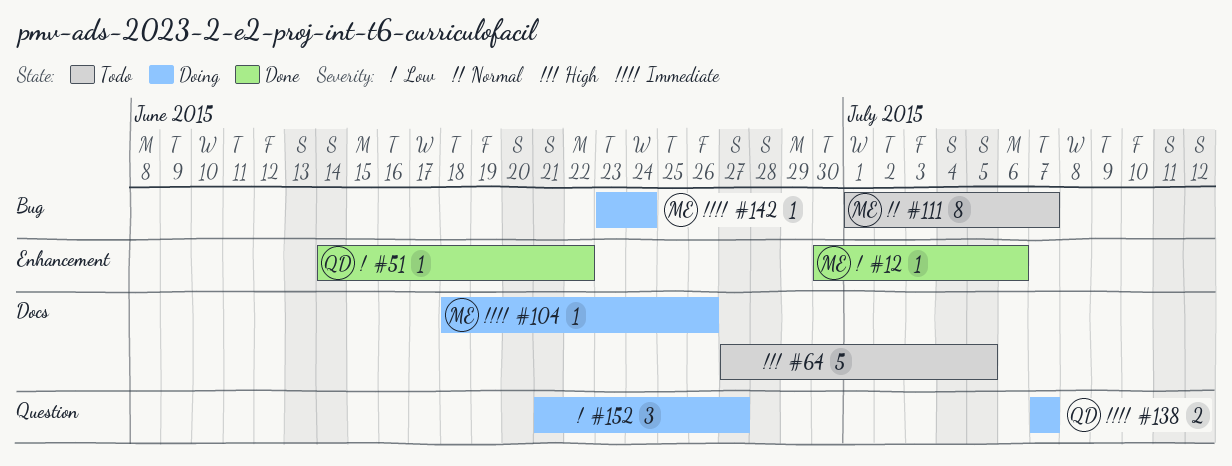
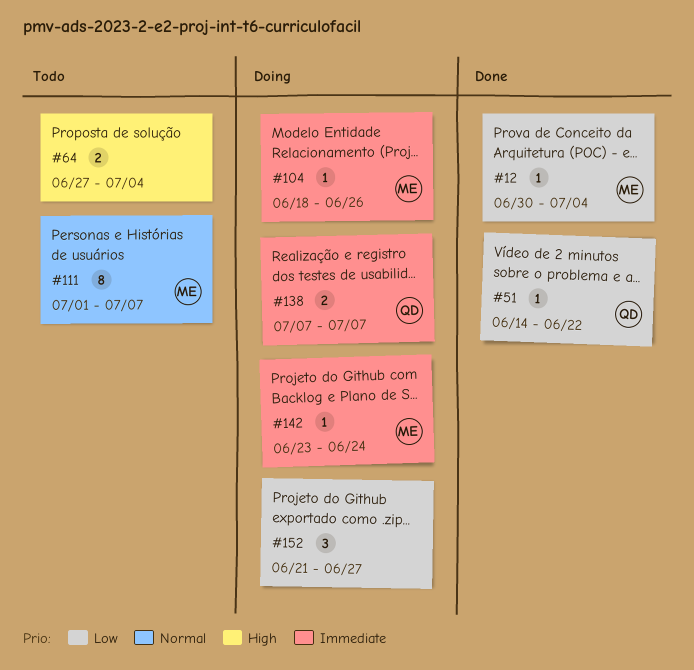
#12, due: Jul 6 -> Jul 4
#64, estimate: 5 -> 2
#64, due: Jul 5 -> Jul 4

